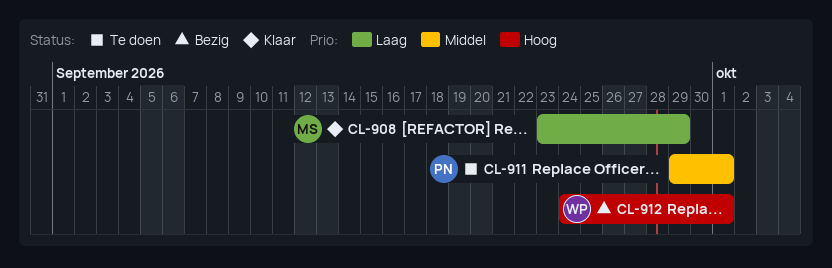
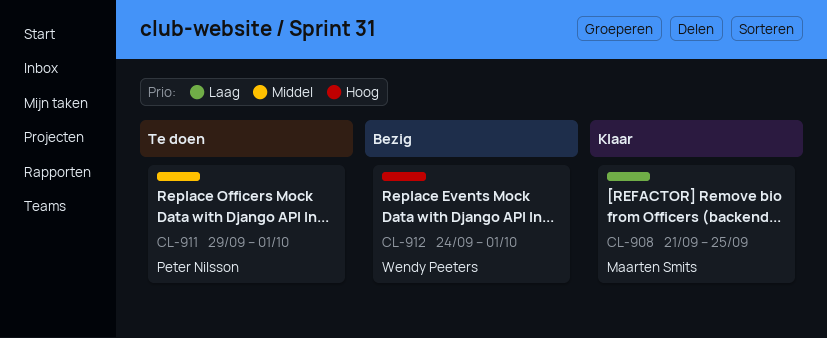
CL-908, start: Sep 23 -> Sep 21
CL-908, due: Sep 29 -> Sep 25

